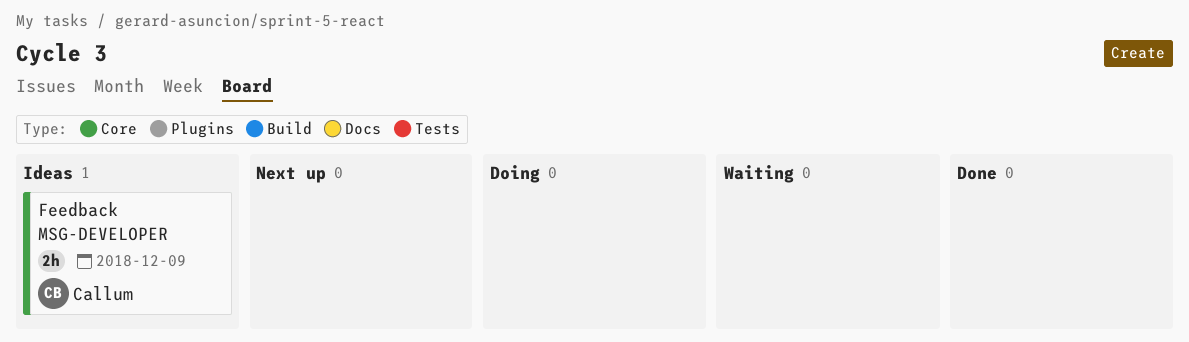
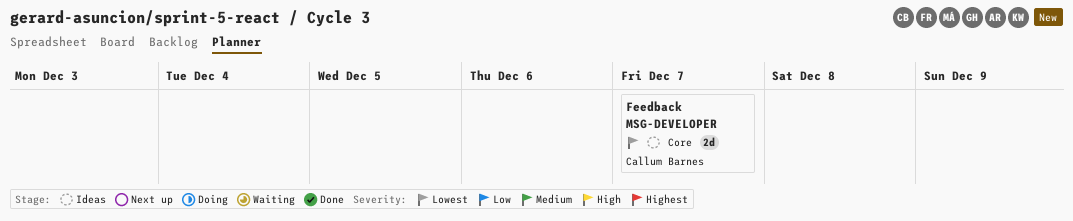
Feedback MSG-DEVELOPER, estimate: 2h -> 2d
Feedback MSG-DEVELOPER, due: Dec 9 -> Dec 7

